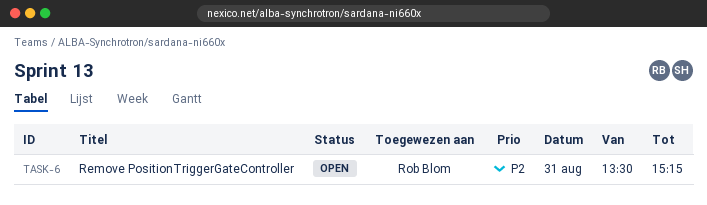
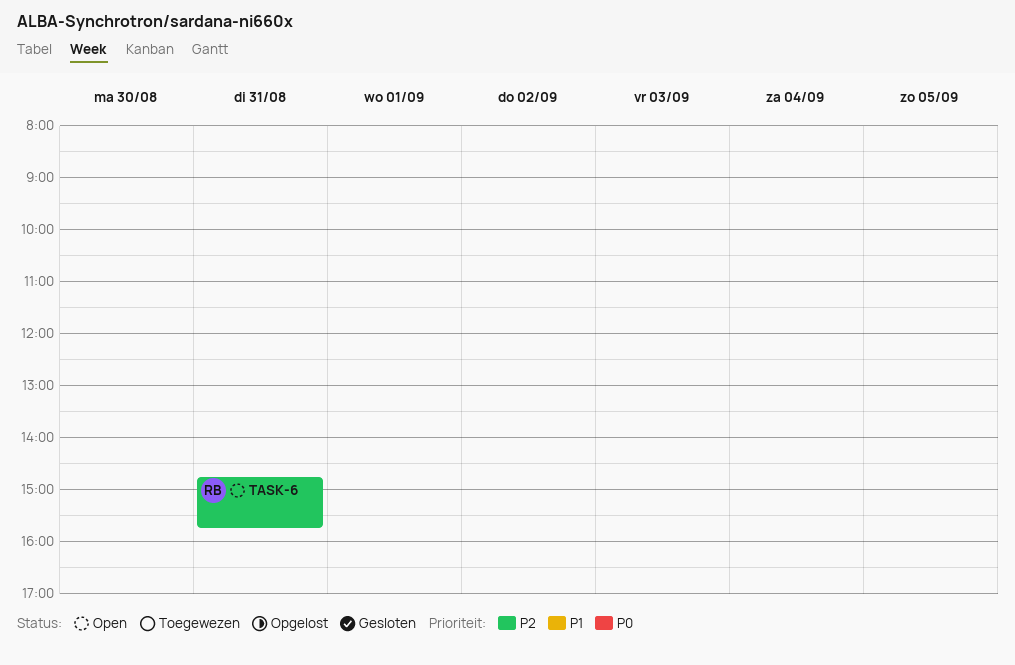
TASK-6, begins: 13:30 -> 14:45
TASK-6, ends: 15:15 -> 15:45

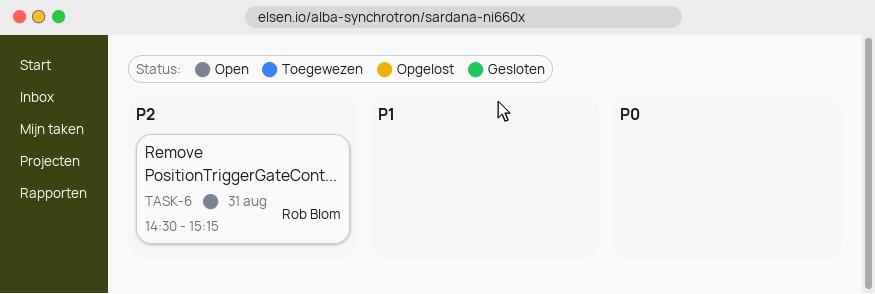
TASK-6, begins: 14:45 -> 14:30
TASK-6, ends: 15:45 -> 15:15

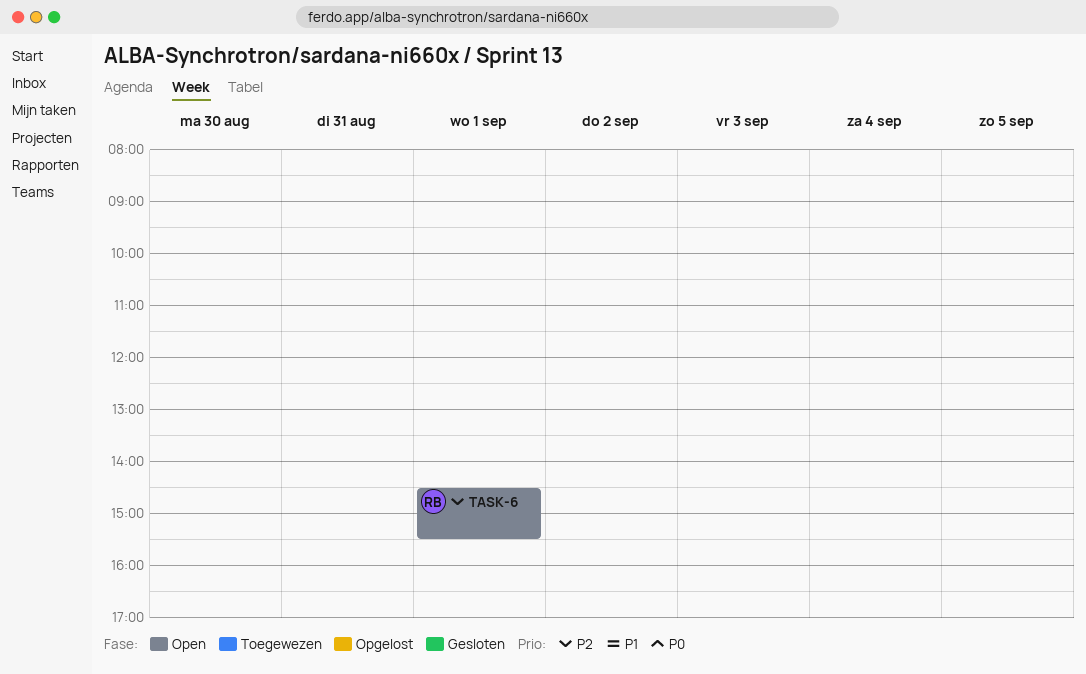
TASK-6, day: Aug 31 -> Sep 1
TASK-6, ends: 15:15 -> 15:30

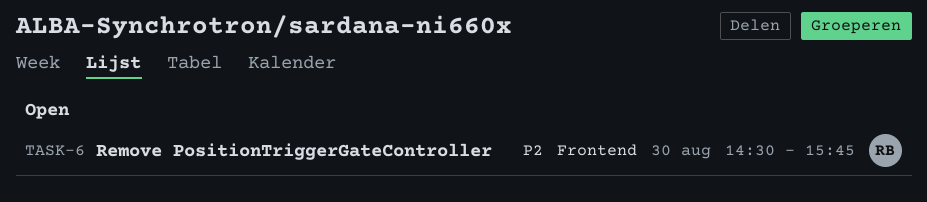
TASK-6, day: Sep 1 -> Aug 30
TASK-6, ends: 15:30 -> 15:45

